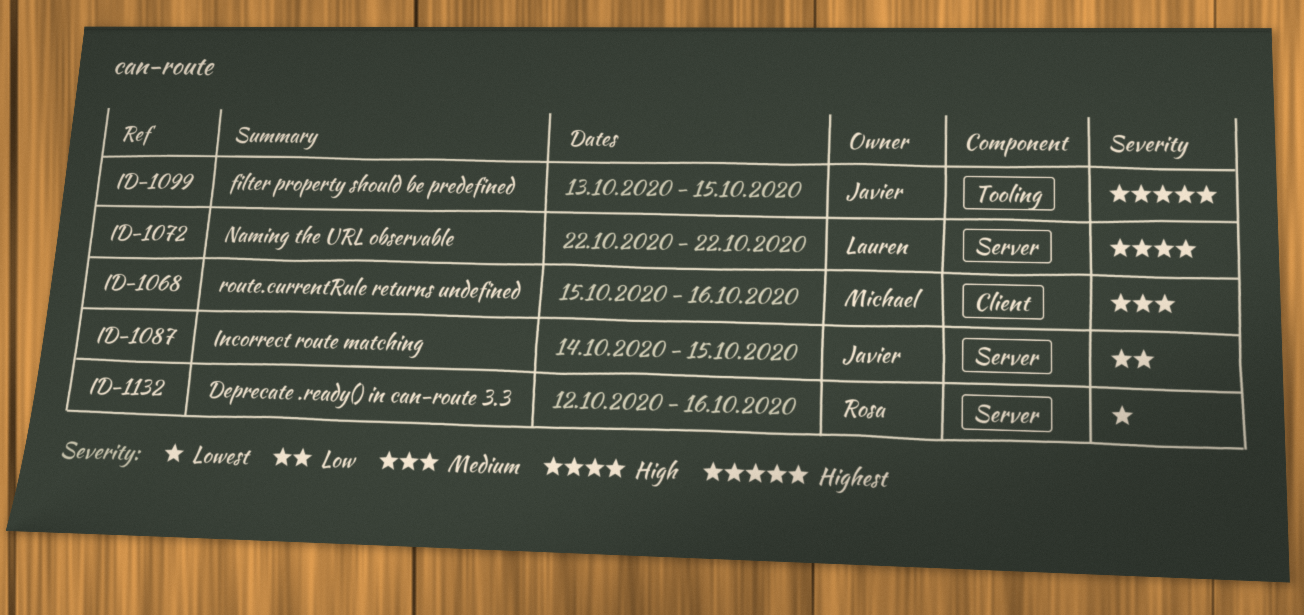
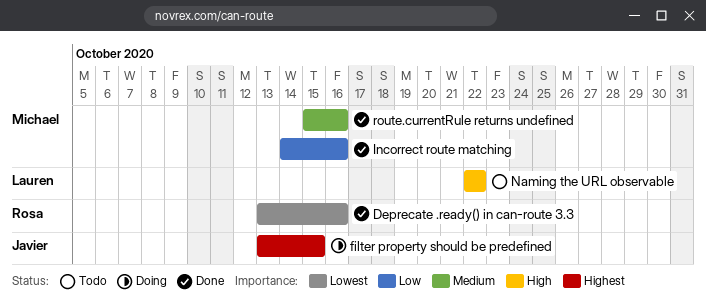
Deprecate .ready() in can-route 3.3, start: Oct 12 -> Oct 13
Incorrect route matching, owner: Javier -> Michael
Incorrect route matching, due: Oct 15 -> Oct 16

